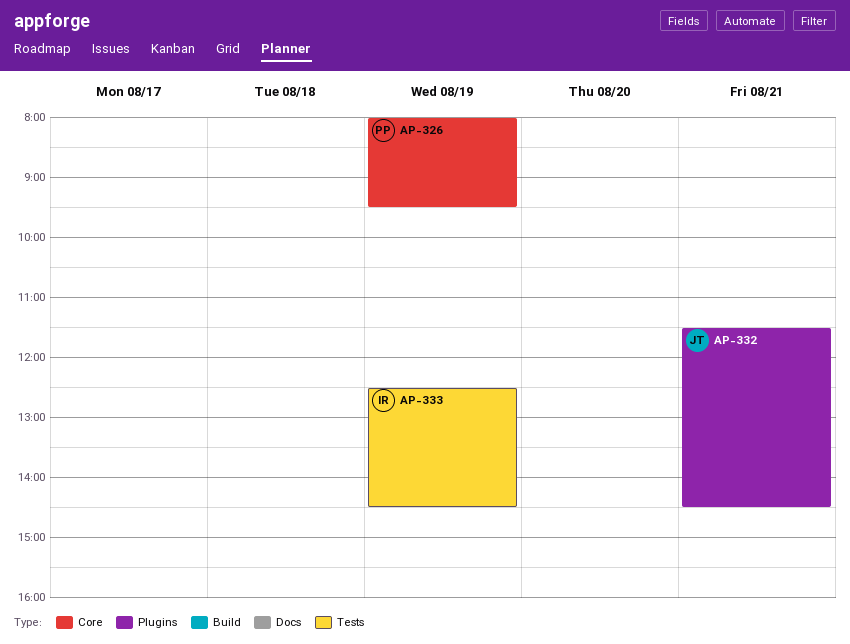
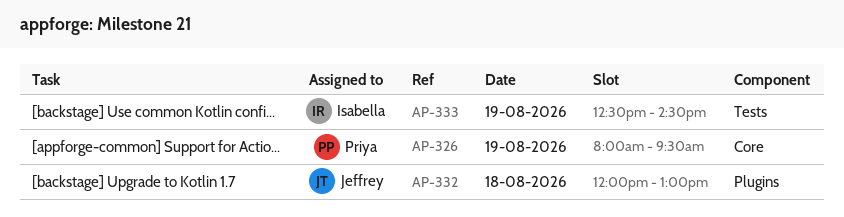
AP-332, day: Aug 21 -> Aug 18
AP-332, begins: 11:30 -> 12:00
AP-332, ends: 14:30 -> 13:00

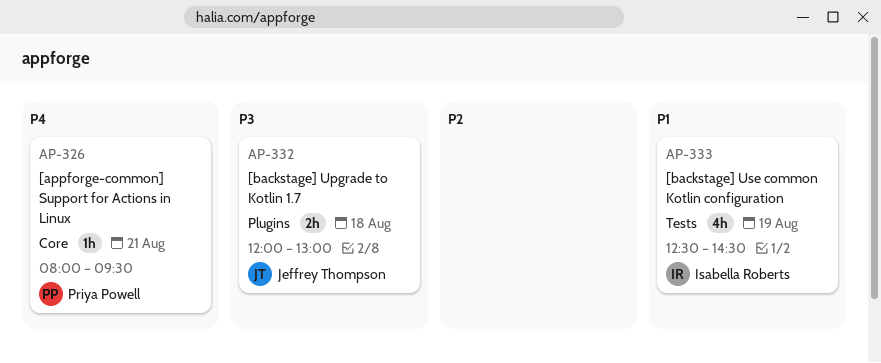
AP-326, day: Aug 19 -> Aug 21

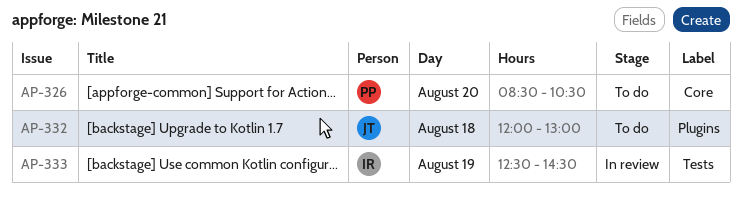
AP-326, day: Aug 21 -> Aug 20
AP-326, begins: 08:00 -> 08:30
AP-326, ends: 09:30 -> 10:30

